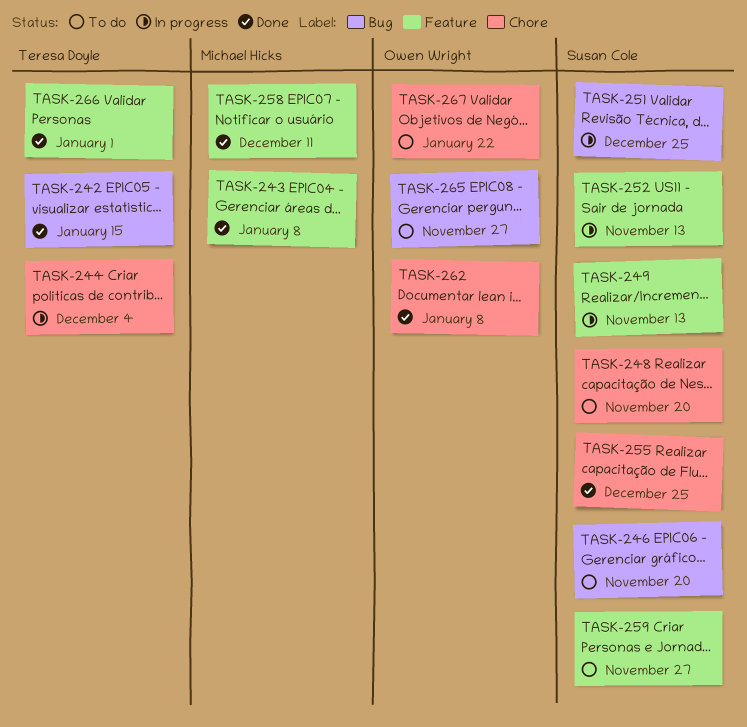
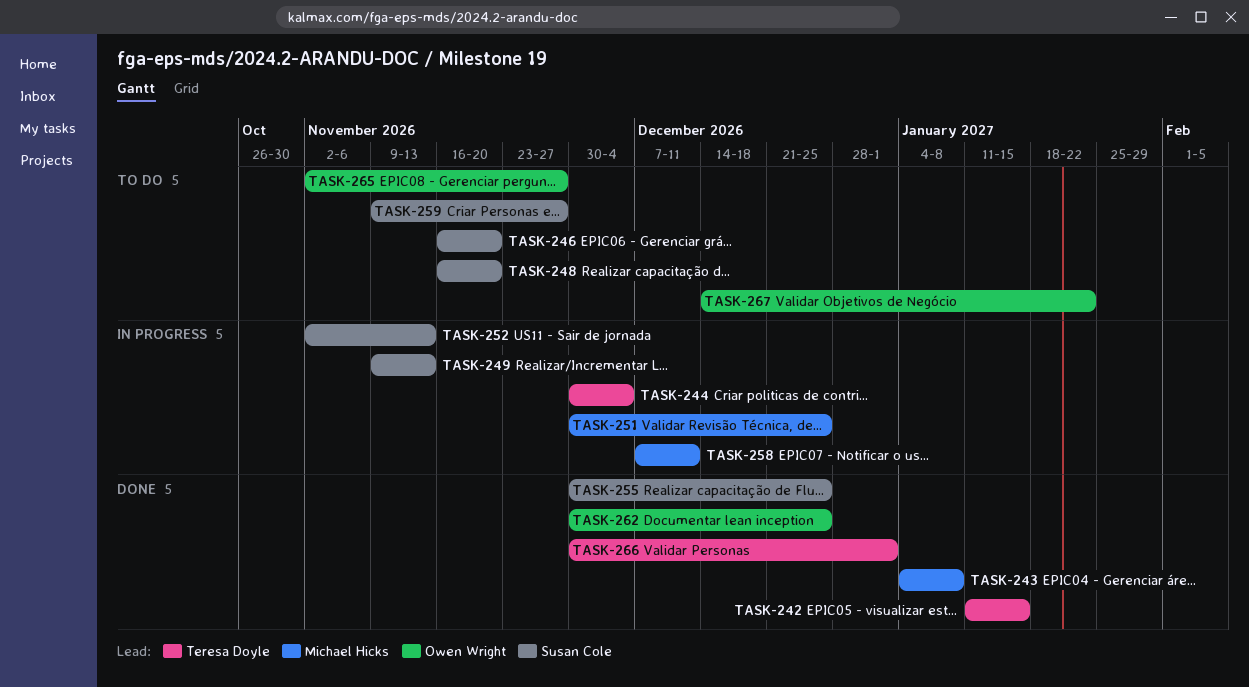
TASK-251, owner: Susan Cole -> Michael Hicks
TASK-258, status: Done -> In progress
TASK-262, due: Jan 8 -> Dec 25

